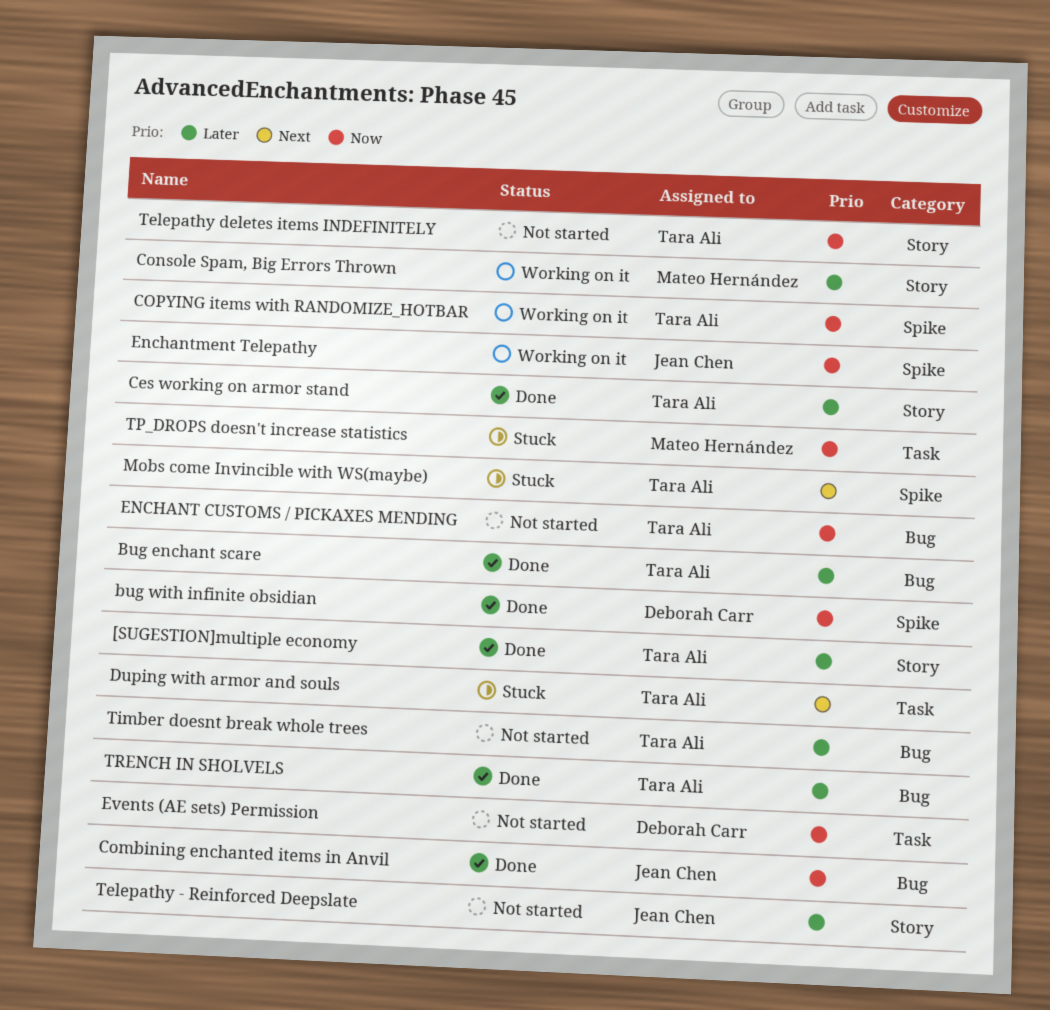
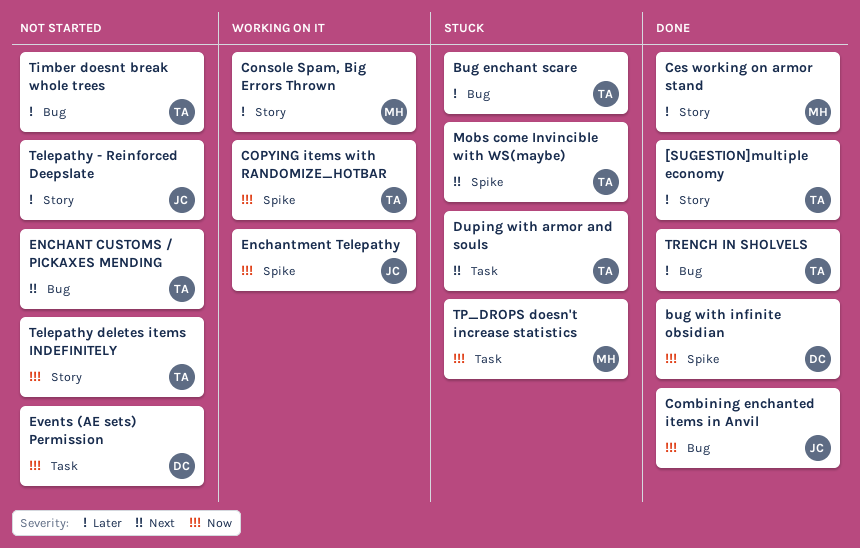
Bug enchant scare, status: Done -> Stuck
Ces working on armor stand, owner: Tara Ali -> Mateo Hernández
ENCHANT CUSTOMS / PICKAXES MENDING, priority: Now -> Next

